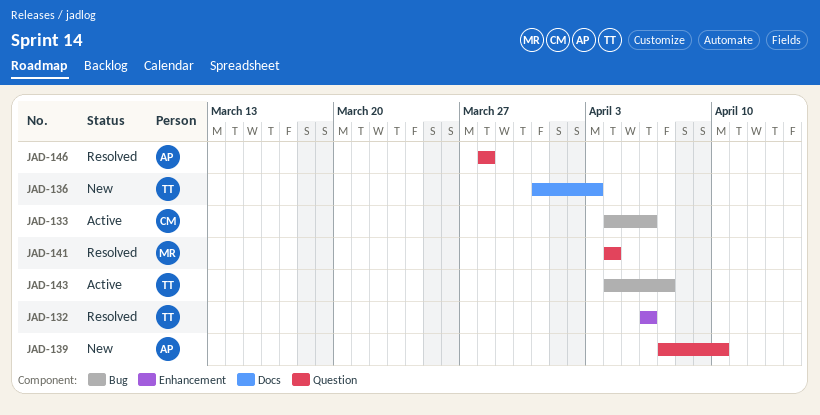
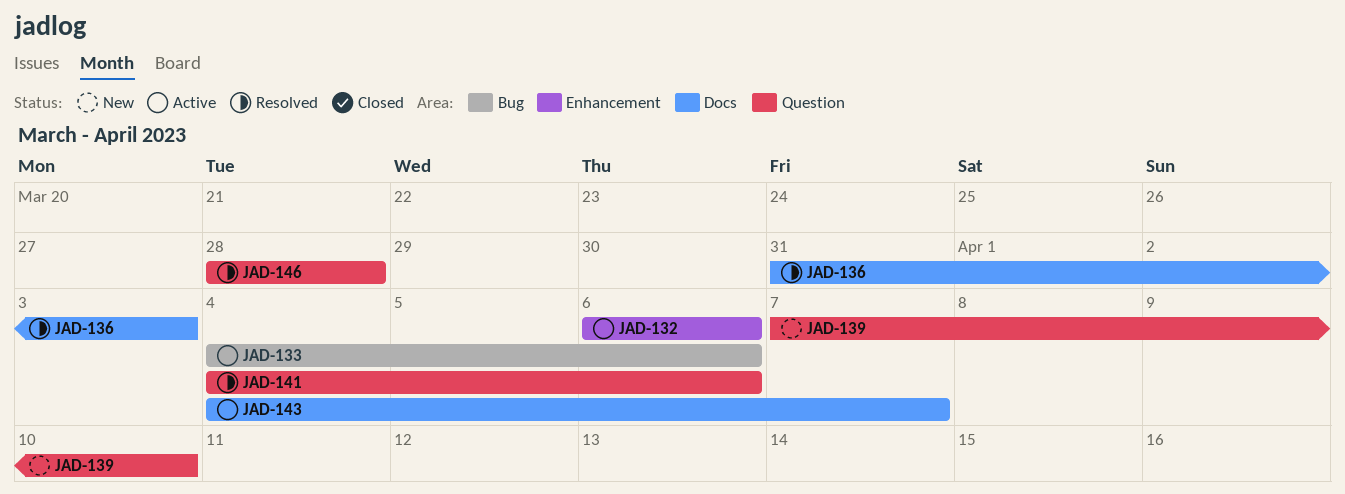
JAD-132, status: Resolved -> Active
JAD-136, status: New -> Resolved
JAD-141, due: Apr 4 -> Apr 6
JAD-143, label: Bug -> Docs

